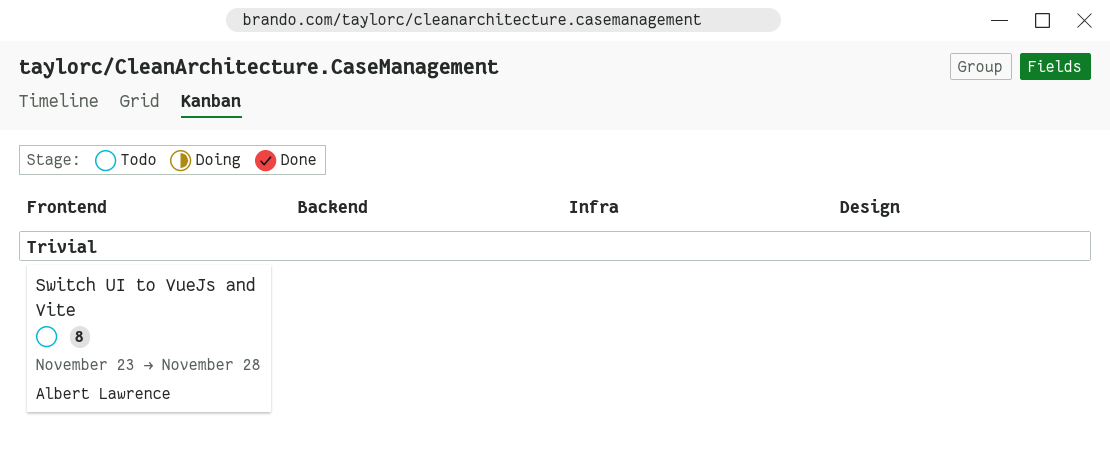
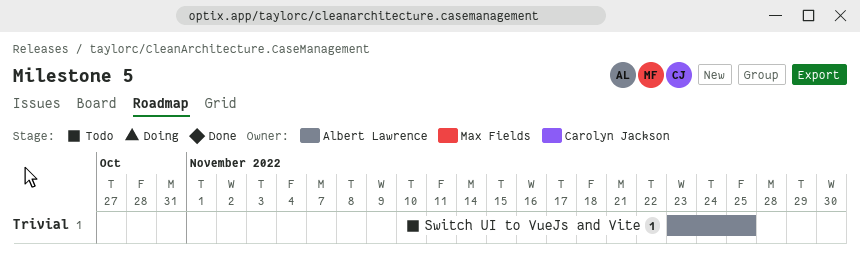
Switch UI to VueJs and Vite, estimate: 8 -> 1
Switch UI to VueJs and Vite, due: Nov 28 -> Nov 25

